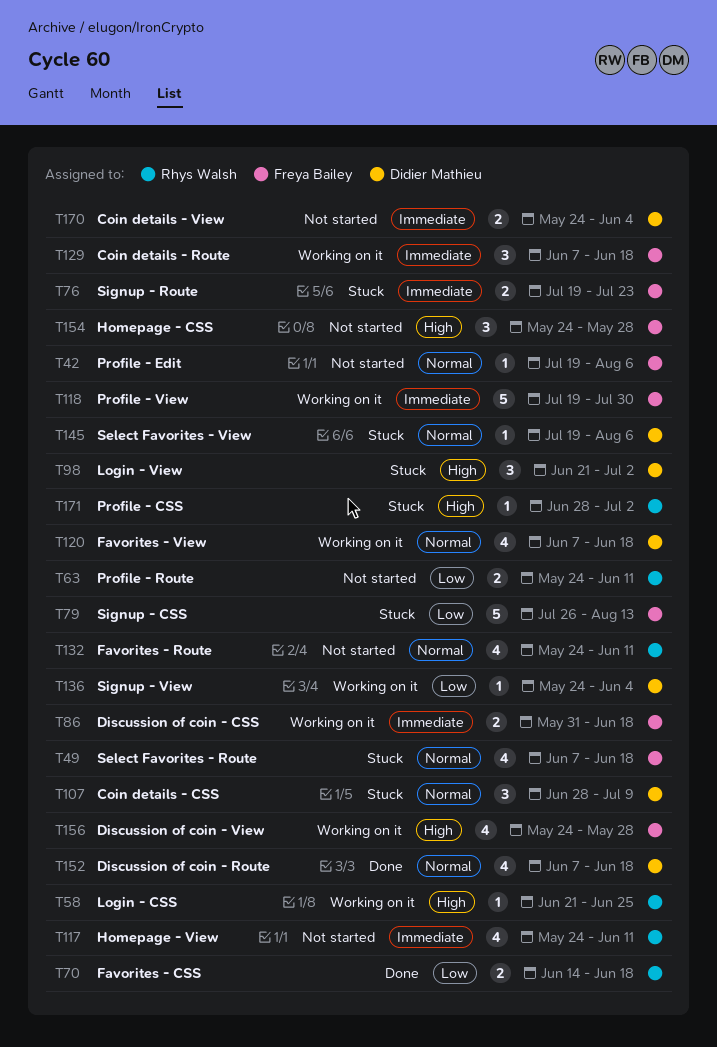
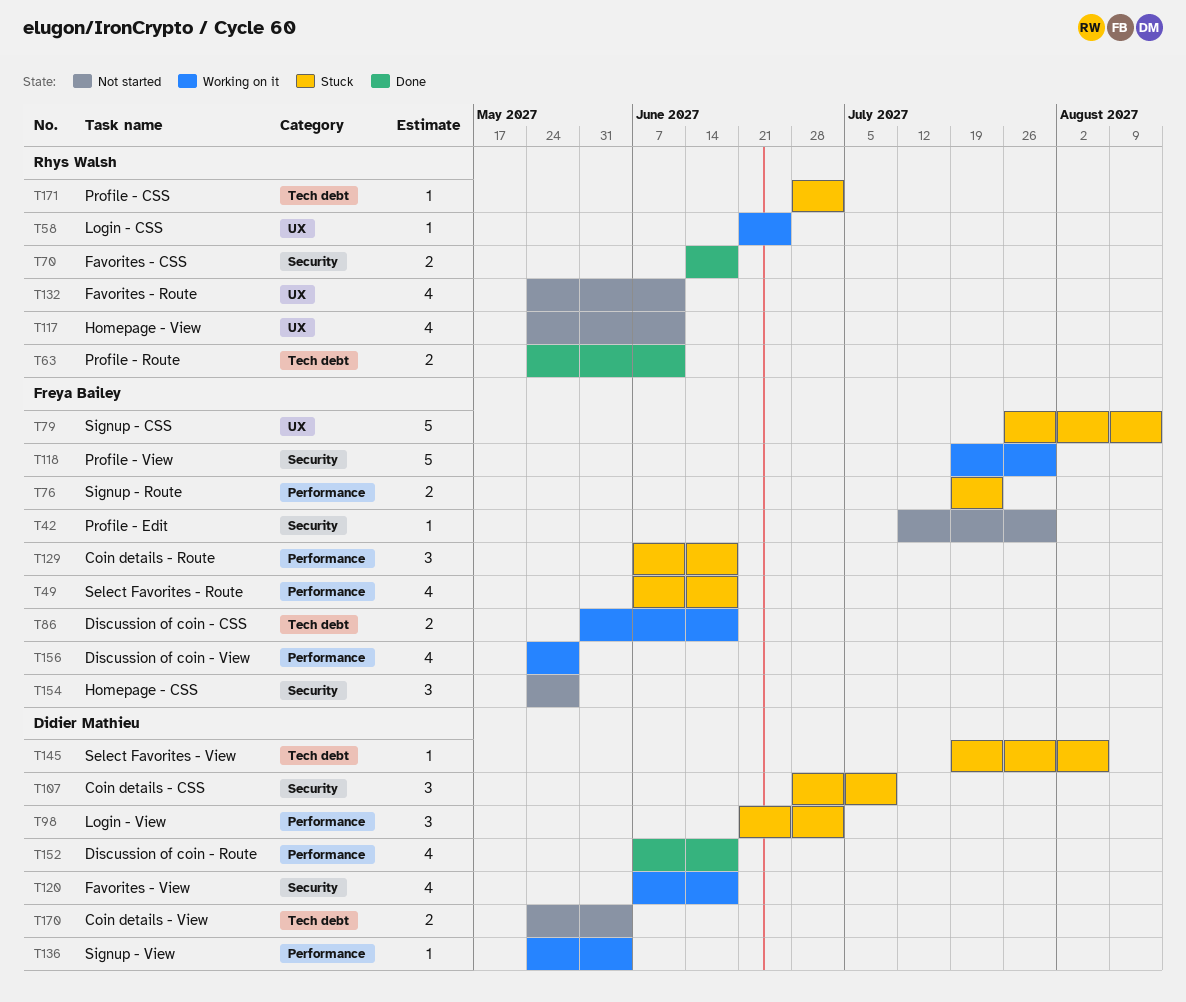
T42, start: Jul 19 -> Jul 12
T42, due: Aug 6 -> Jul 30
T63, status: Not started -> Done
T129, status: Working on it -> Stuck

